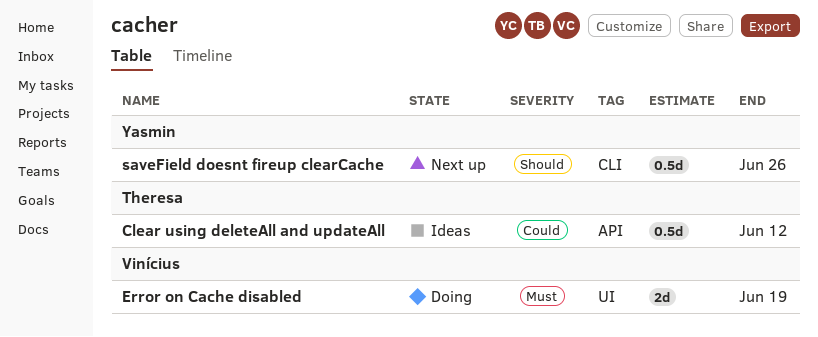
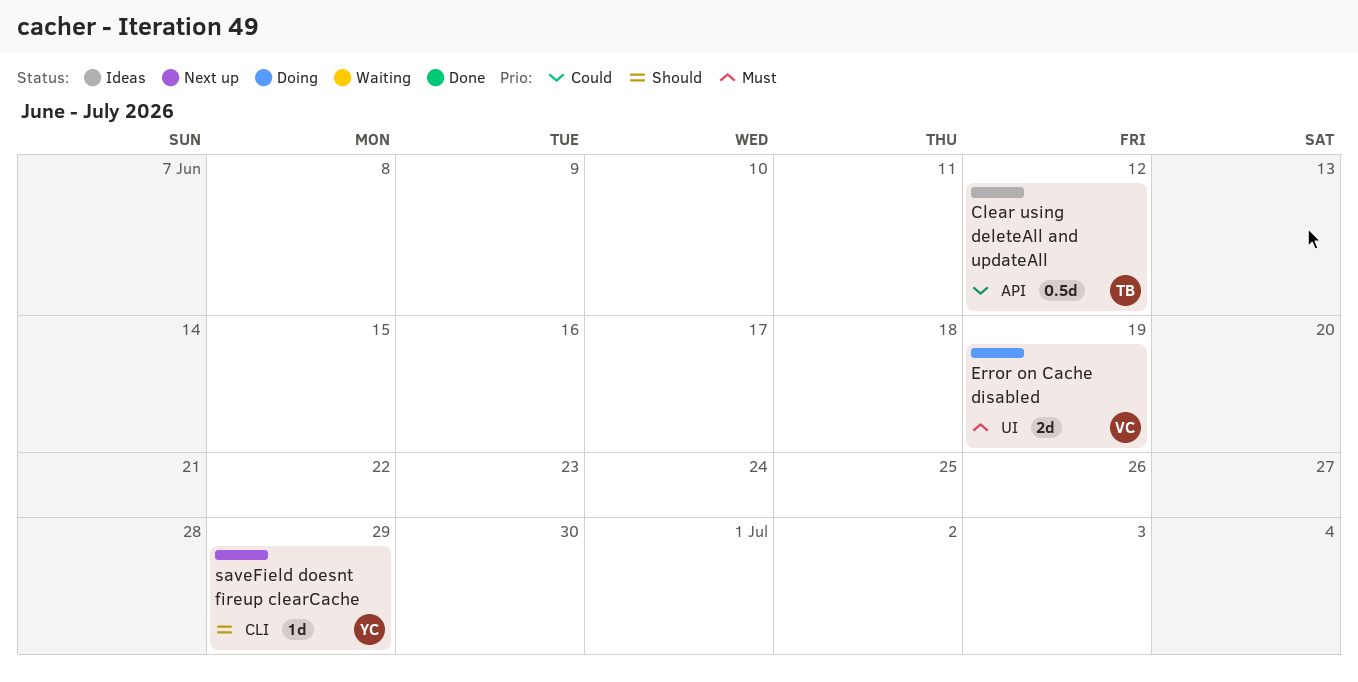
saveField doesnt fireup clearCache, estimate: 0.5d -> 1d
saveField doesnt fireup clearCache, due: Jun 26 -> Jun 29

